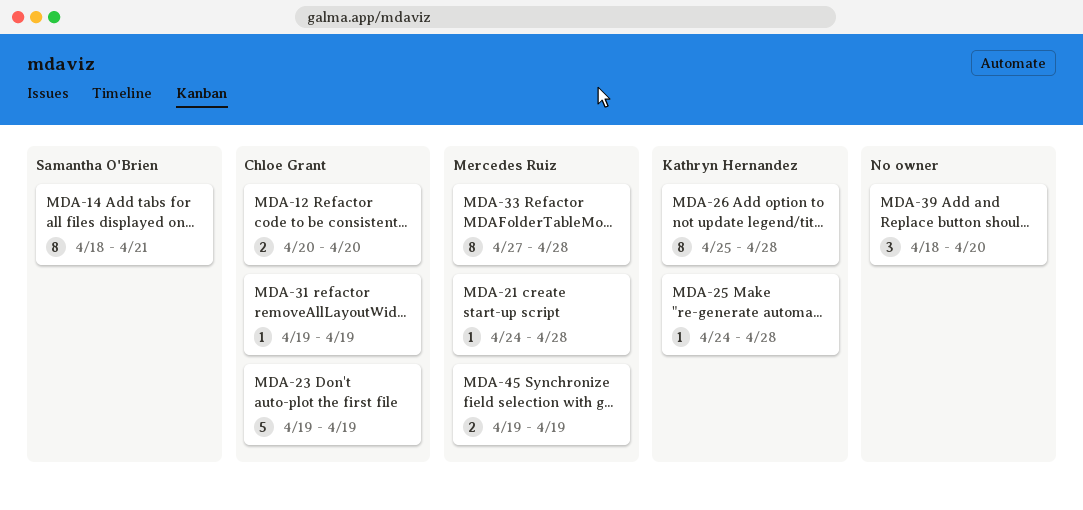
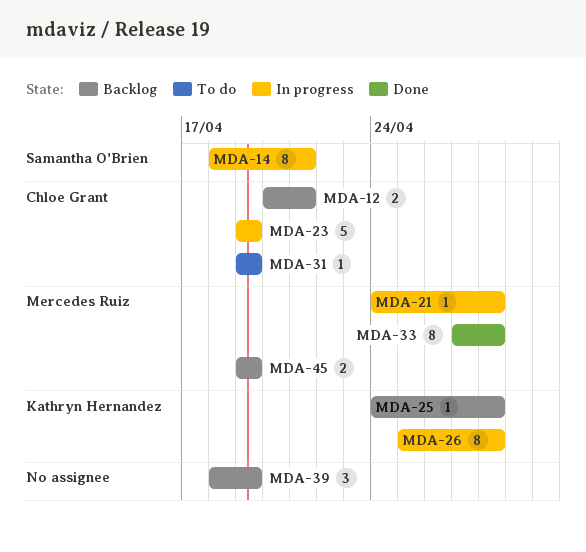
MDA-12, due: Apr 20 -> Apr 21
MDA-39, due: Apr 20 -> Apr 19

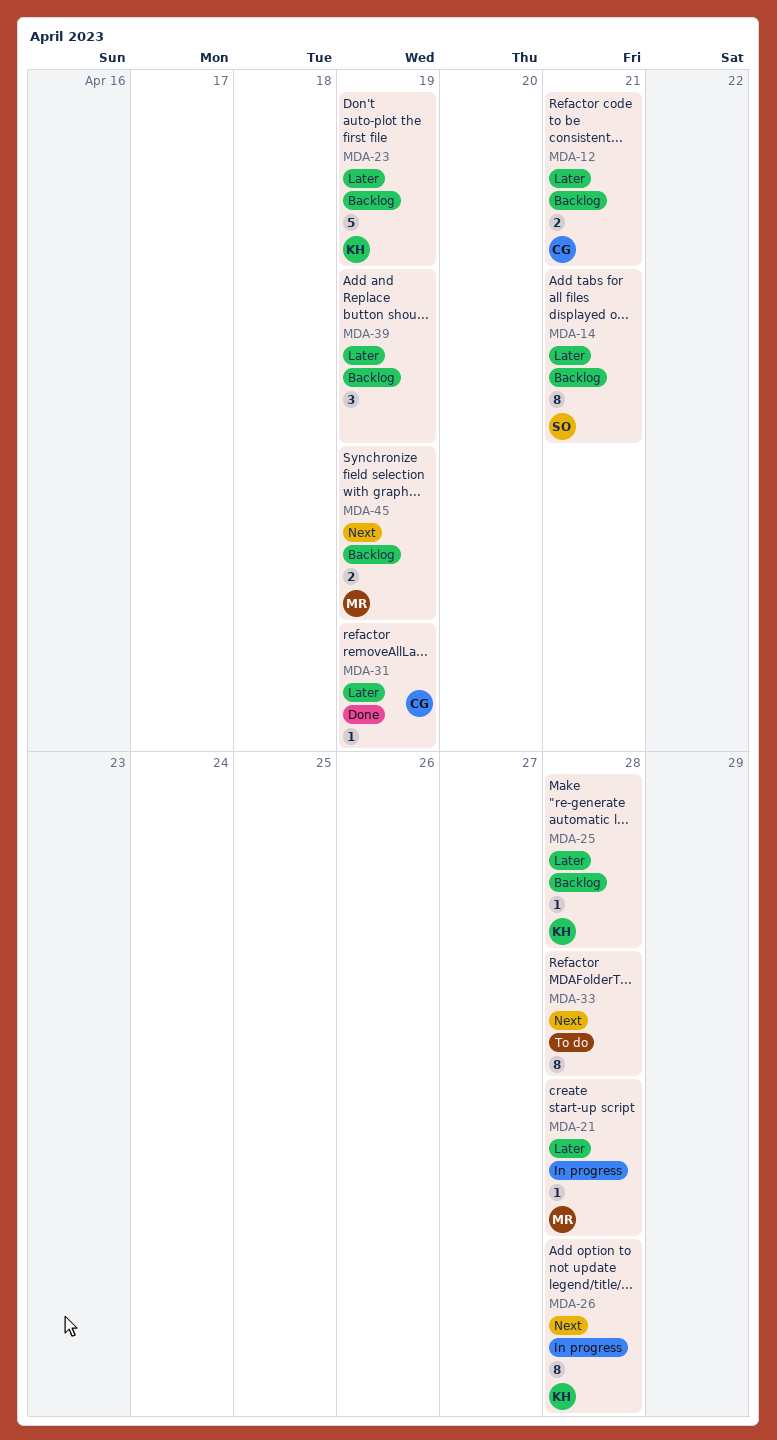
MDA-14, status: In progress -> Backlog
MDA-23, status: In progress -> Backlog
MDA-23, owner: Chloe Grant -> Kathryn Hernandez
MDA-31, status: To do -> Done
MDA-33, status: Done -> To do
MDA-33, owner: Mercedes Ruiz -> none

